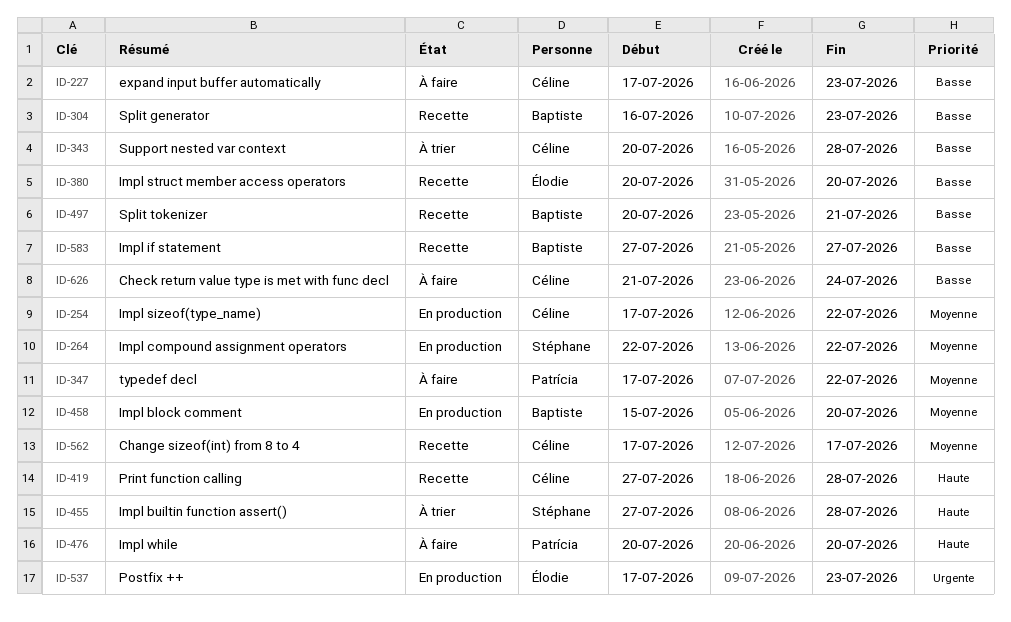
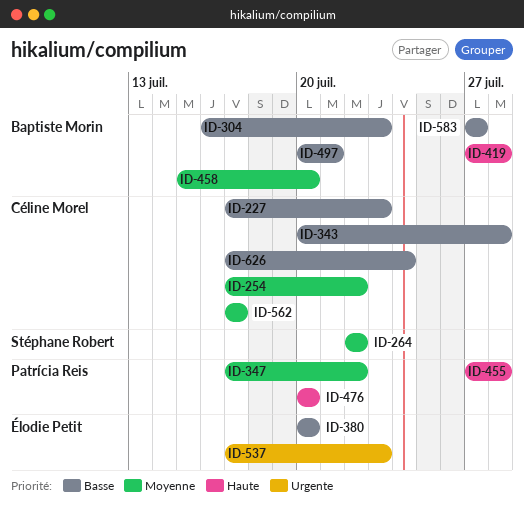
ID-419, owner: Céline Morel -> Baptiste Morin
ID-455, owner: Stéphane Robert -> Patrícia Reis
ID-626, start: Jul 21 -> Jul 17

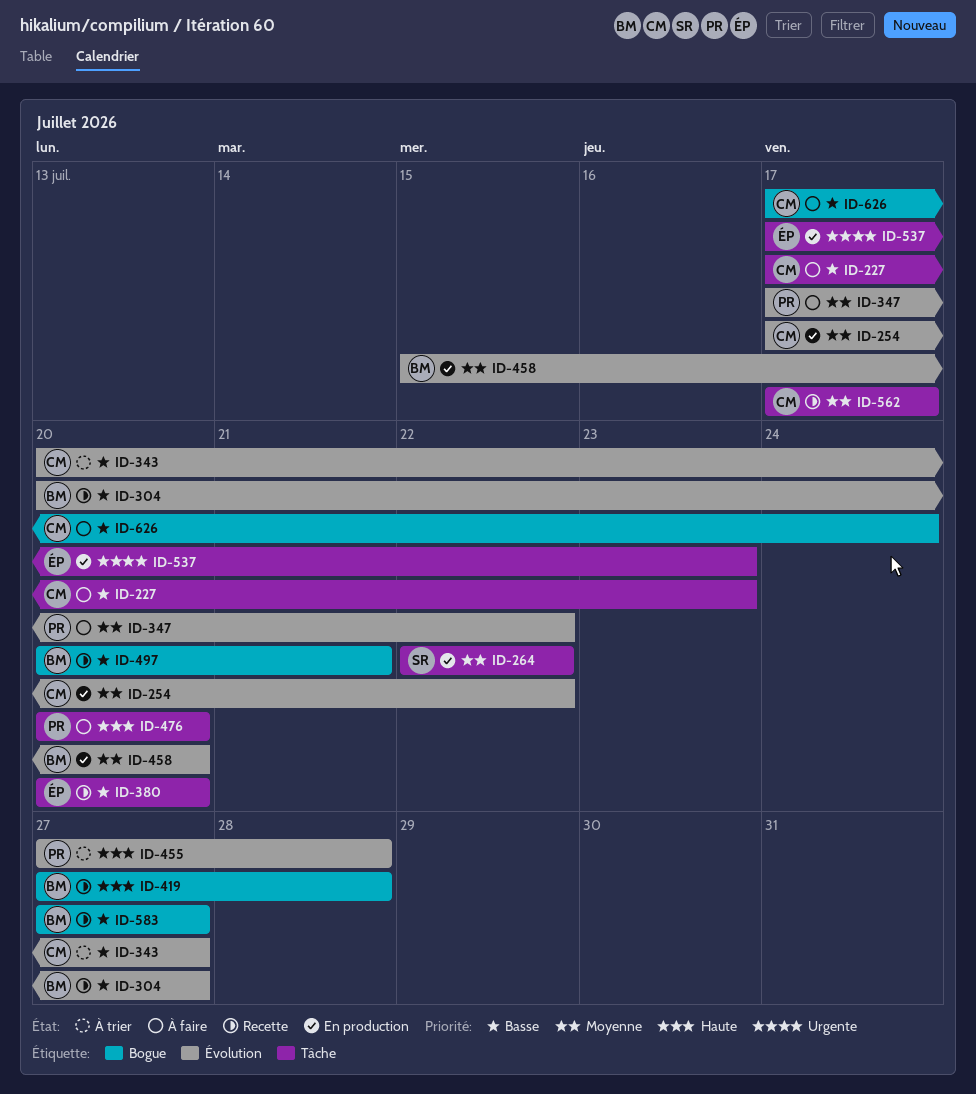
ID-304, start: Jul 16 -> Jul 20
ID-304, due: Jul 23 -> Jul 27
ID-343, due: Jul 28 -> Jul 27

